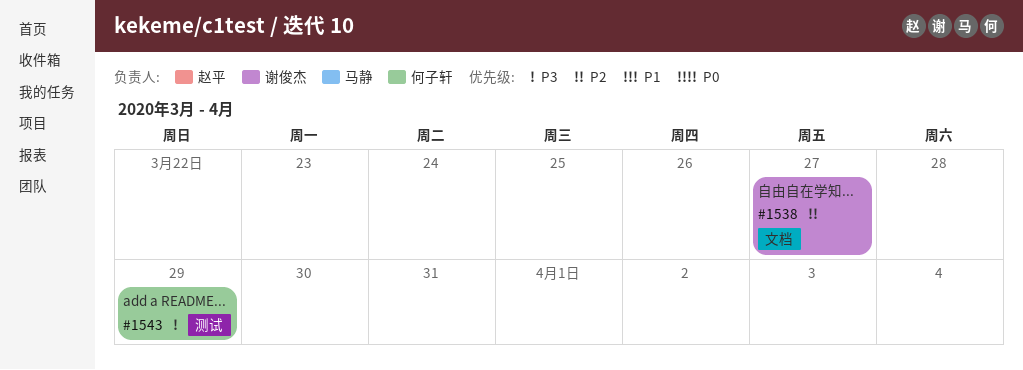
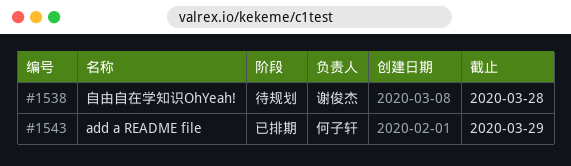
#1538, due: Mar 27 -> Mar 28

